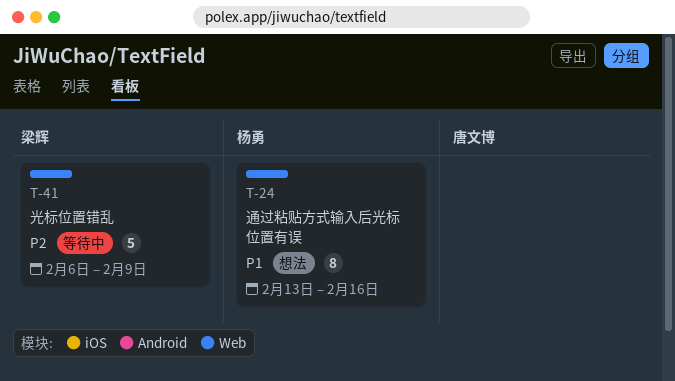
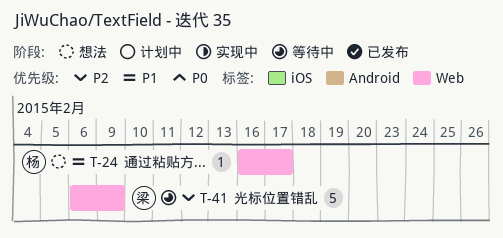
T-24, estimate: 8 -> 1
T-24, start: Feb 13 -> Feb 16
T-24, due: Feb 16 -> Feb 17

